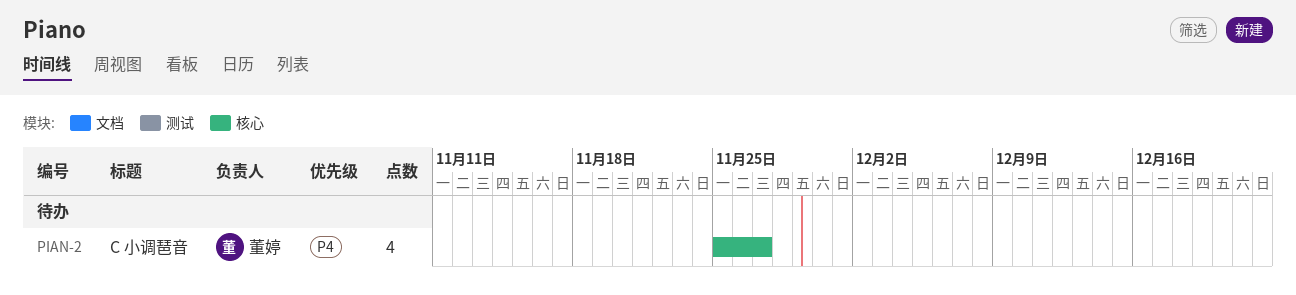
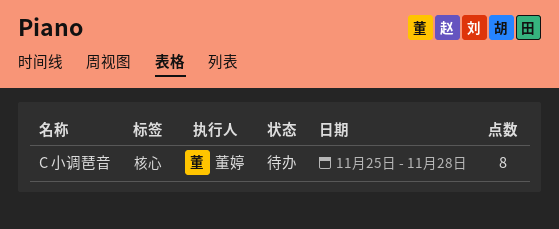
C 小调琶音, estimate: 4 -> 8
C 小调琶音, due: Nov 27 -> Nov 28

